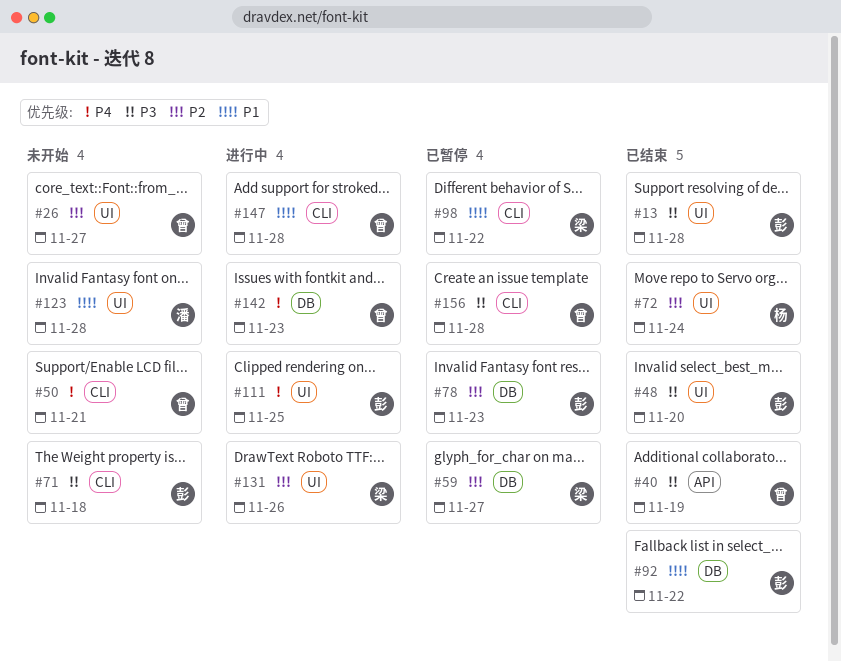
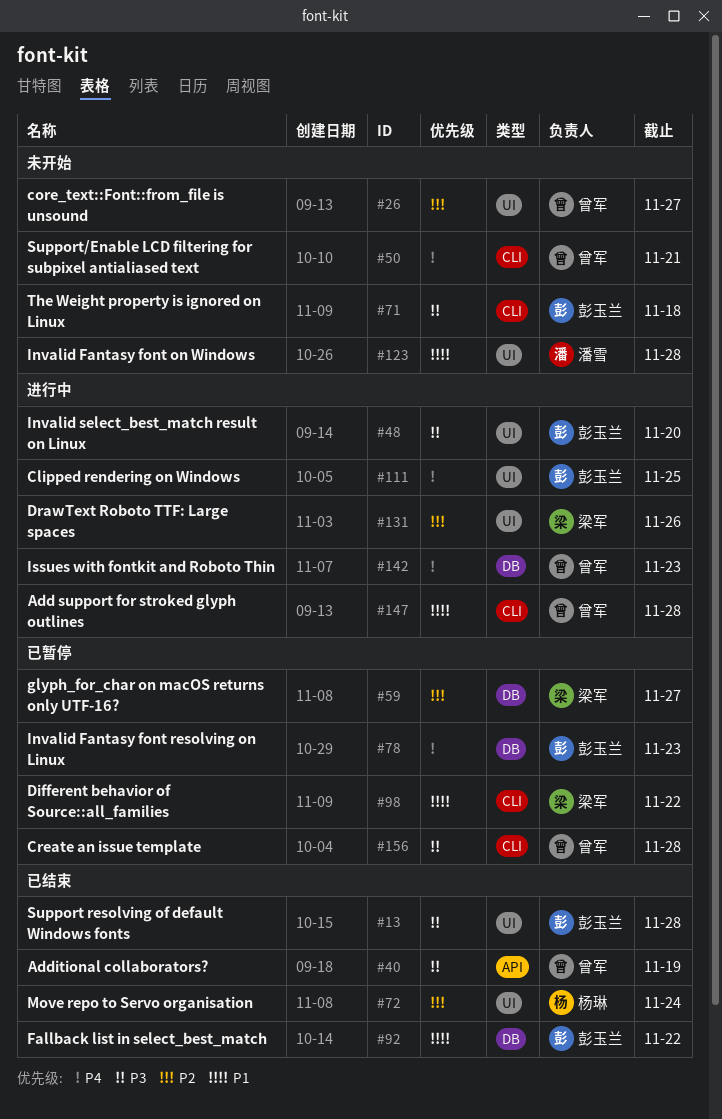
#48, status: 已结束 -> 进行中
#78, priority: P2 -> P4

